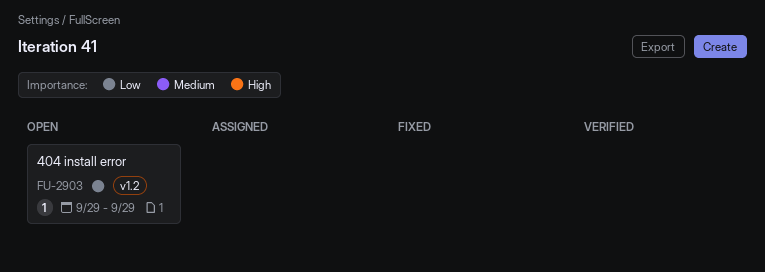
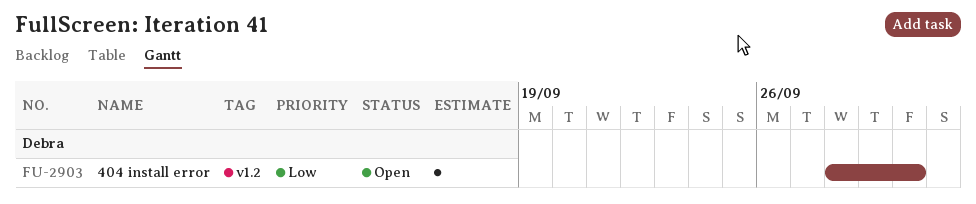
FU-2903, start: Sep 29 -> Sep 28
FU-2903, due: Sep 29 -> Sep 30

